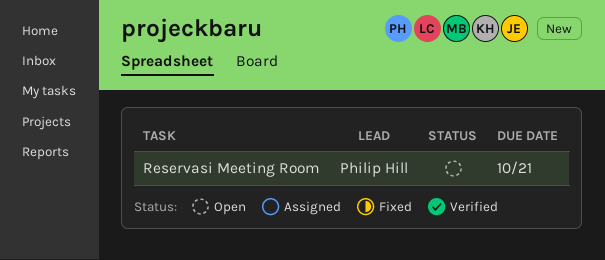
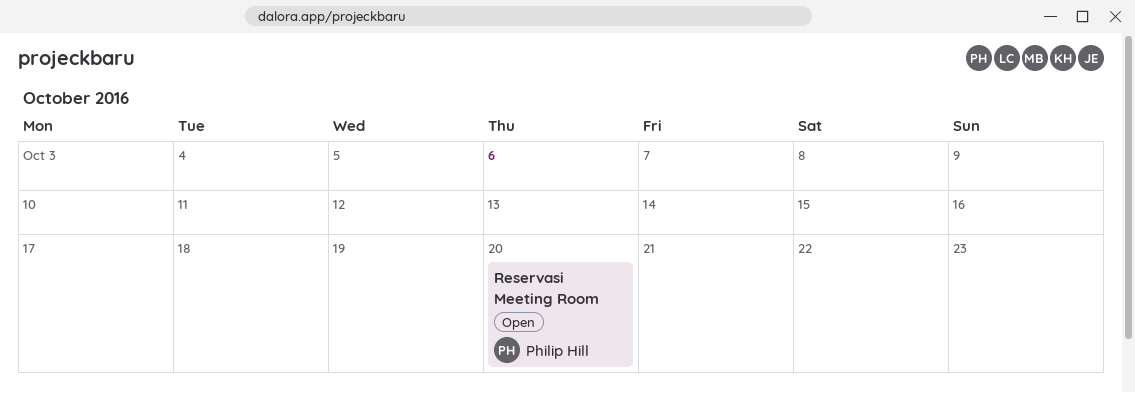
Reservasi Meeting Room, due: Oct 21 -> Oct 20

